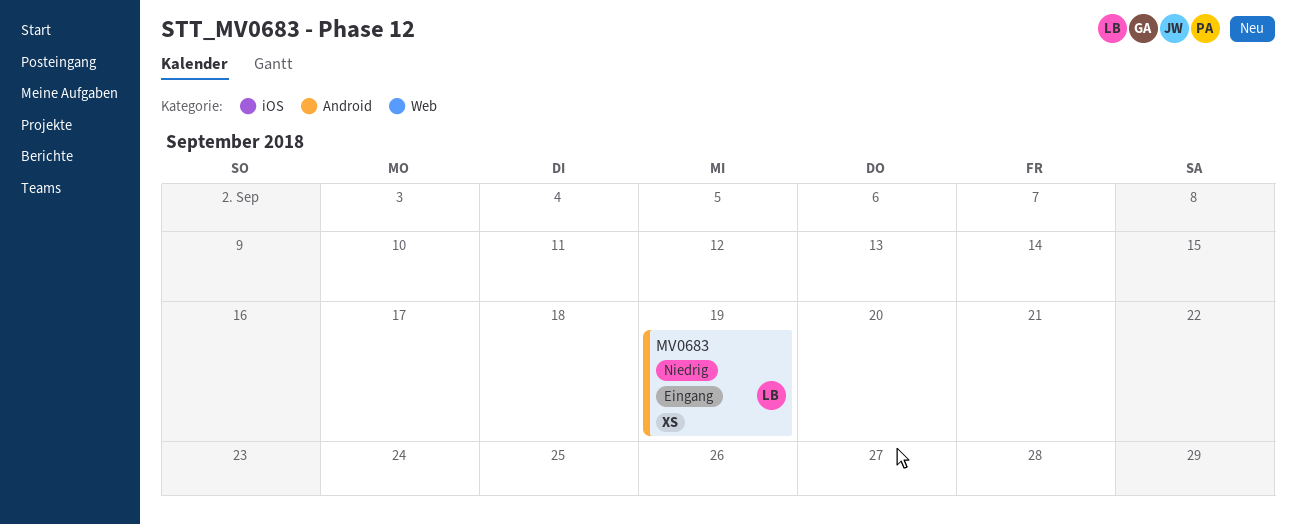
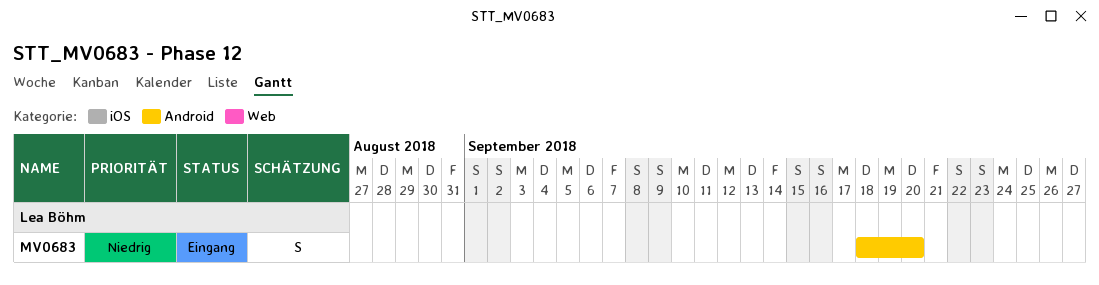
MV0683, estimate: XS -> S
MV0683, due: Sep 19 -> Sep 20

